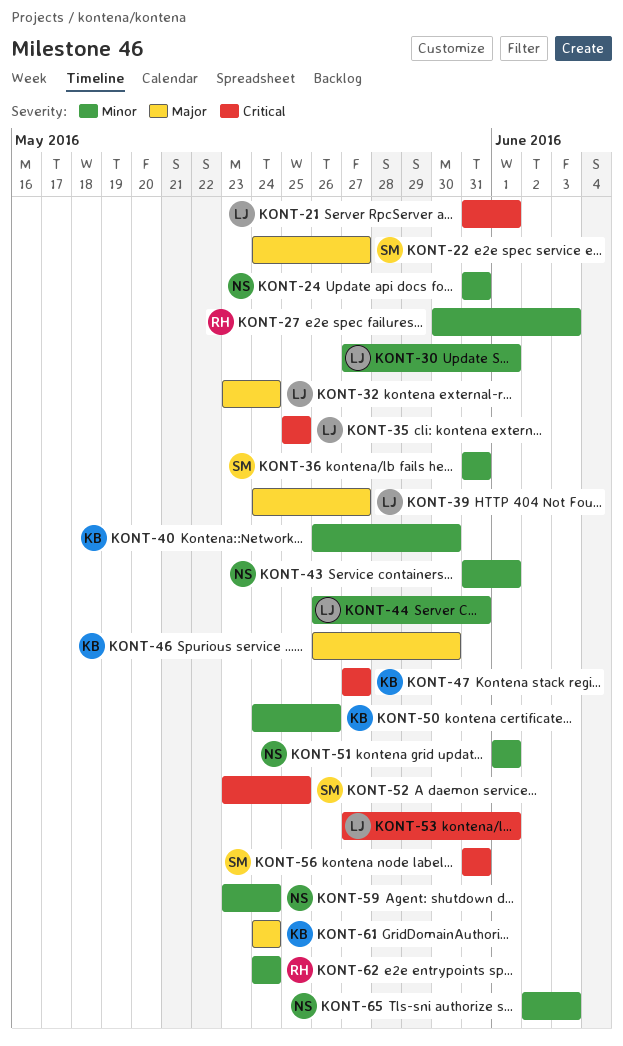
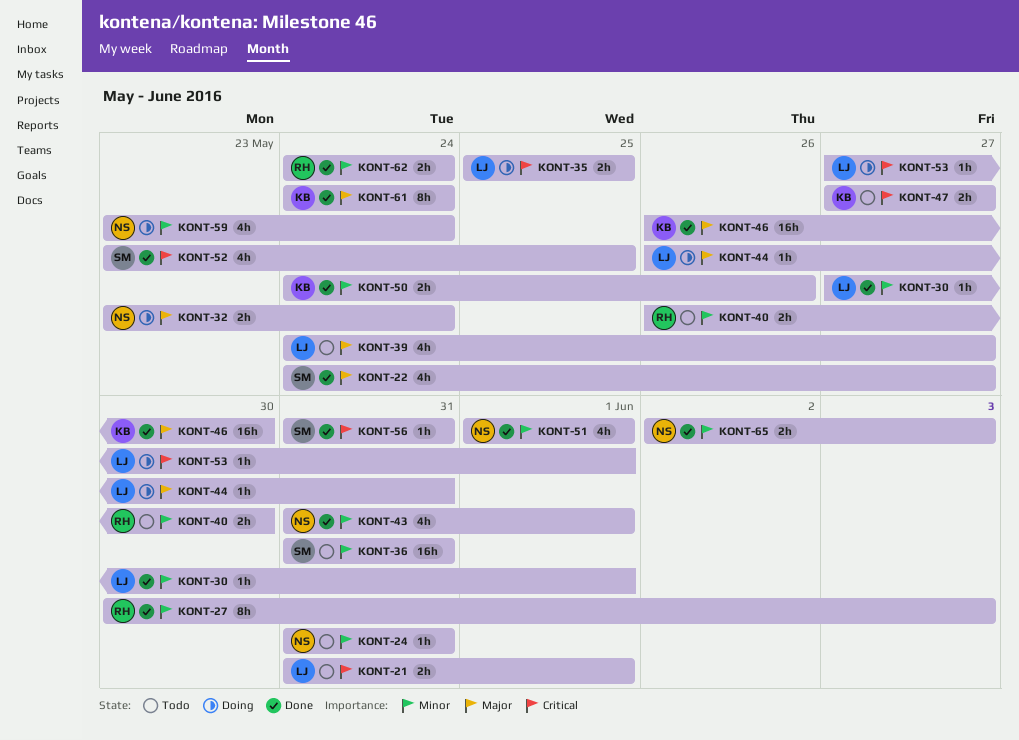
KONT-32, owner: LJ -> NS
KONT-40, owner: KB -> RH
KONT-44, priority: Minor -> Major

